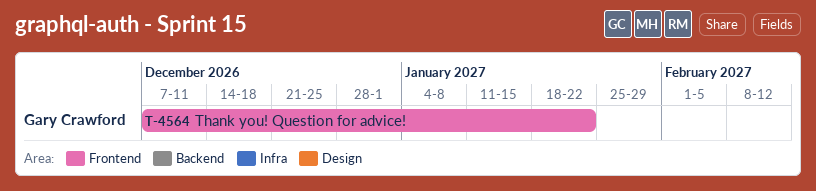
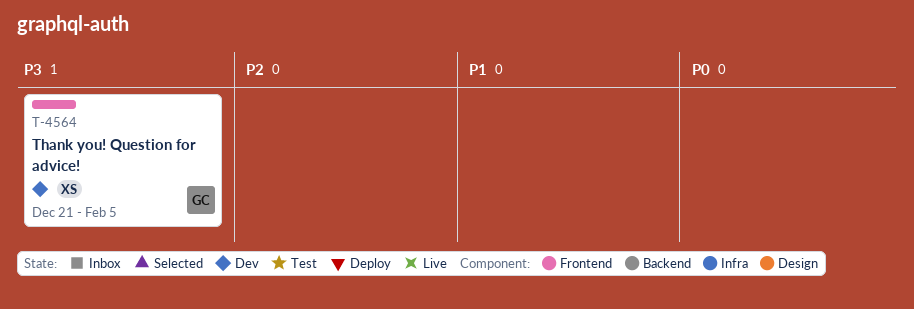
T-4564, start: Dec 7 -> Dec 21
T-4564, due: Jan 22 -> Feb 5

